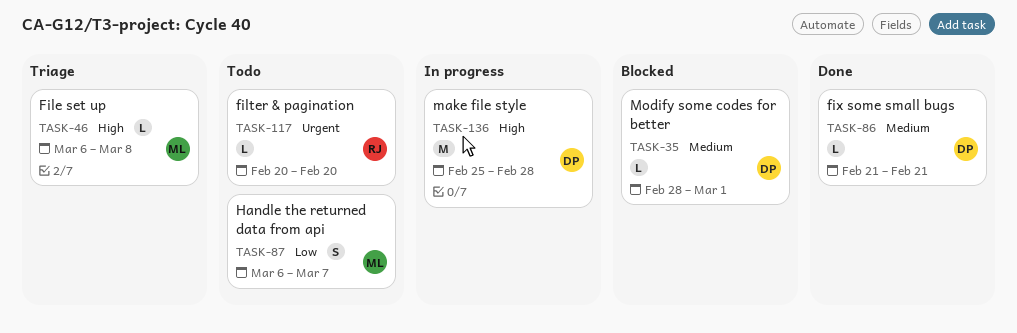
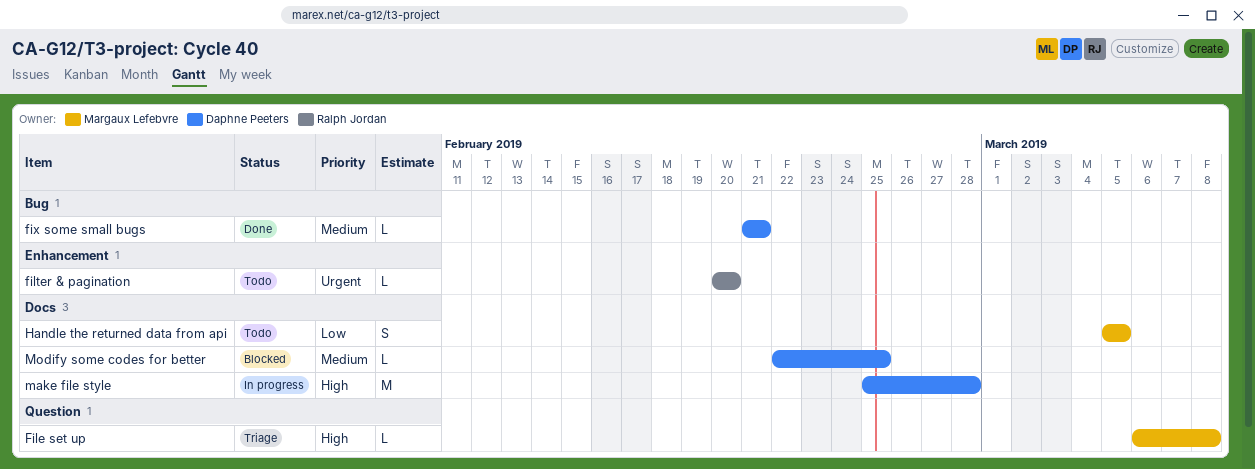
Handle the returned data from api, start: Mar 6 -> Mar 5
Handle the returned data from api, due: Mar 7 -> Mar 5
Modify some codes for better, start: Feb 28 -> Feb 22
Modify some codes for better, due: Mar 1 -> Feb 25

